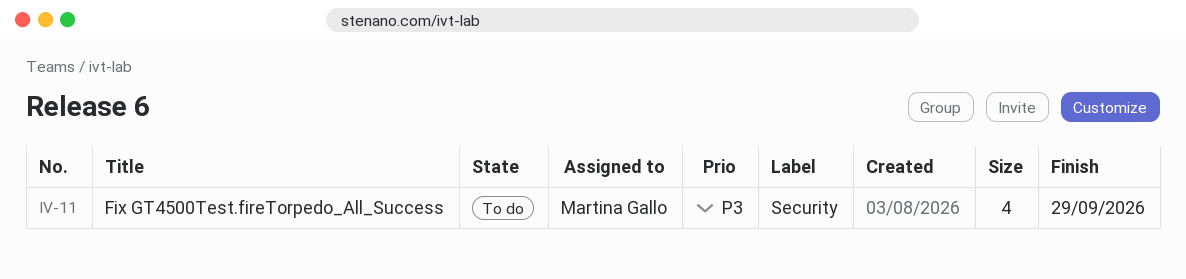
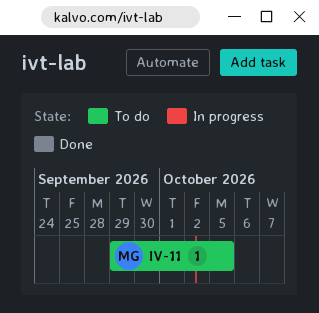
IV-11, estimate: 4 -> 1
IV-11, due: Sep 29 -> Oct 5

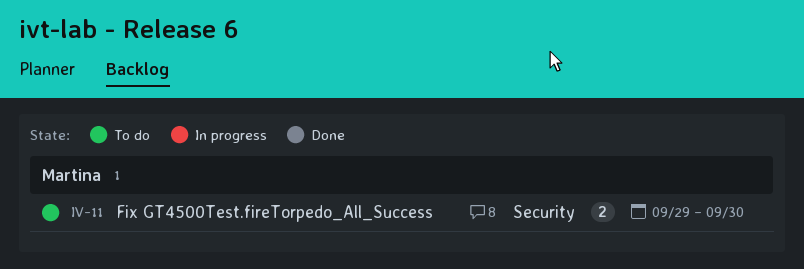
IV-11, estimate: 1 -> 2
IV-11, due: Oct 5 -> Sep 30

